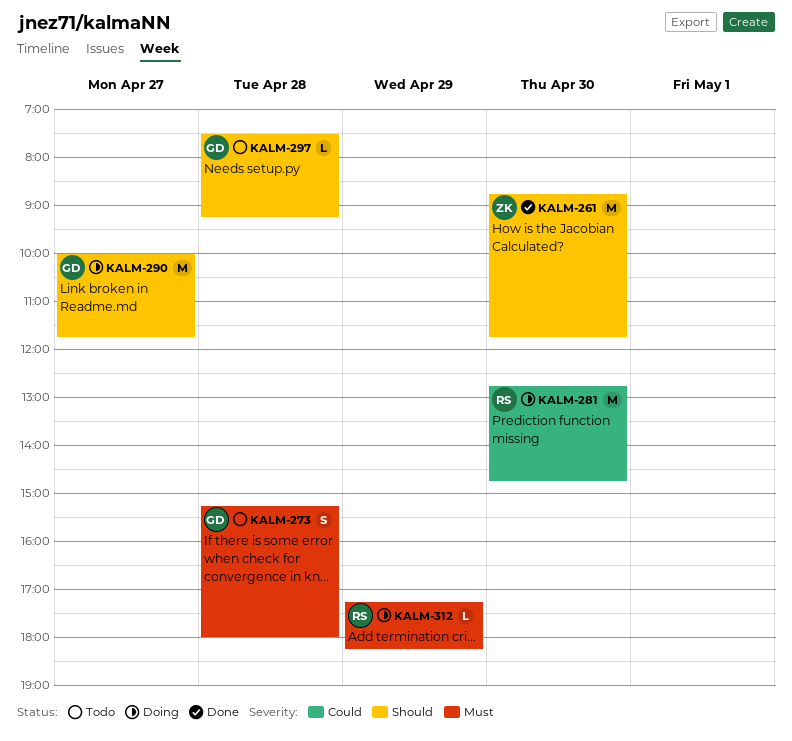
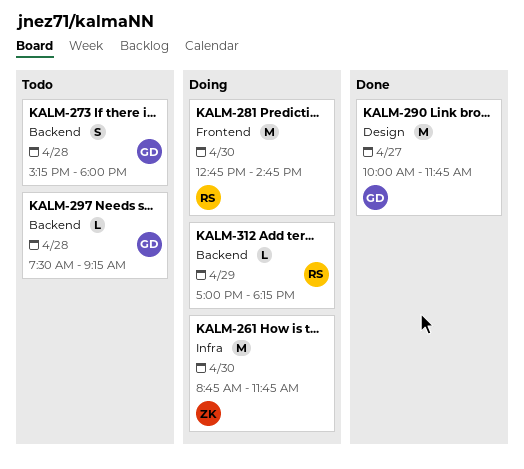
KALM-261, status: Done -> Doing
KALM-290, status: Doing -> Done
KALM-312, begins: 17:15 -> 17:00

